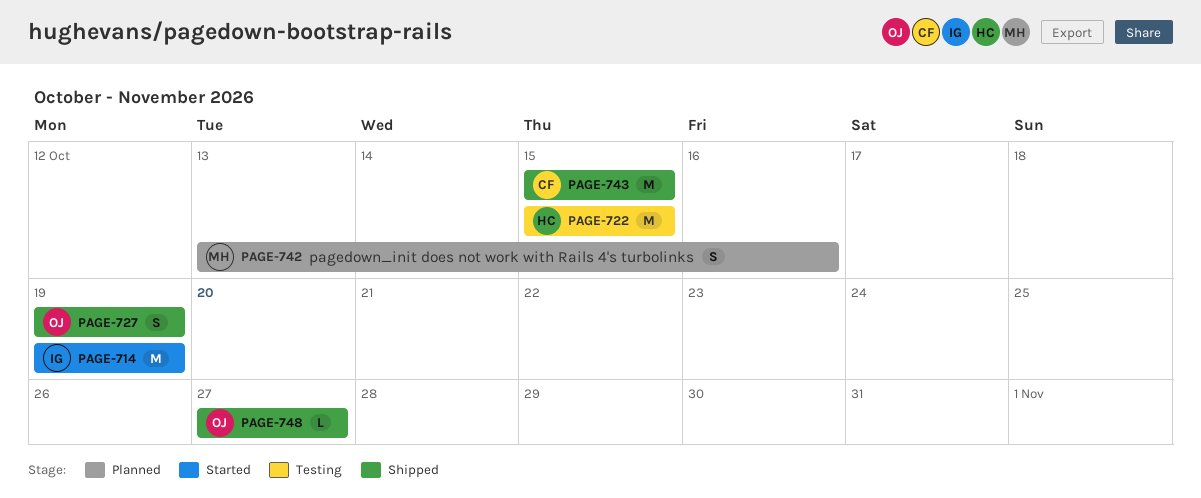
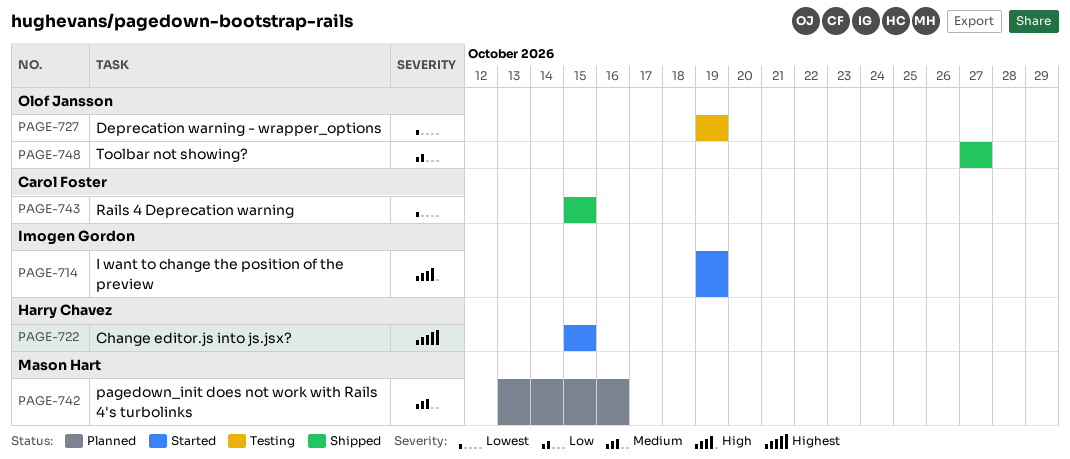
PAGE-722, status: Testing -> Started
PAGE-727, status: Shipped -> Testing

